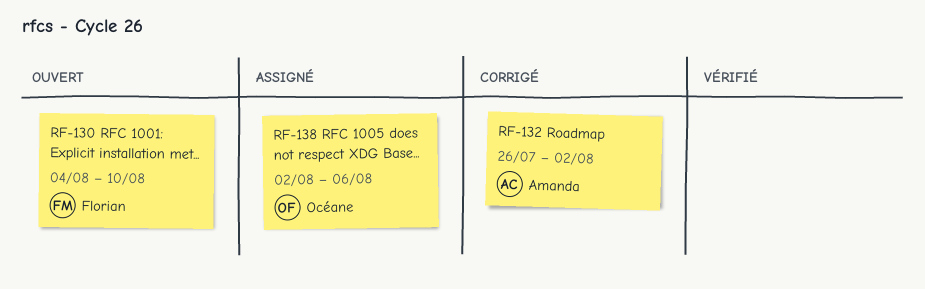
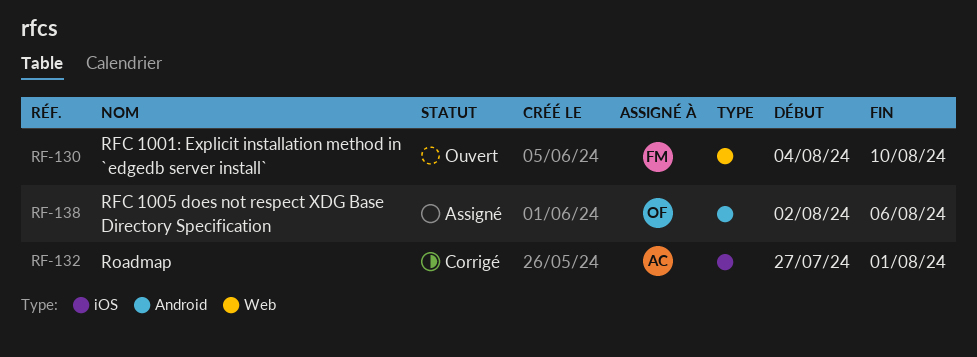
RF-132, start: Jul 26 -> Jul 27
RF-132, due: Aug 2 -> Aug 1

